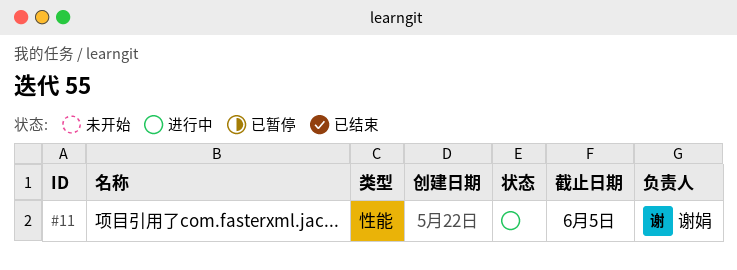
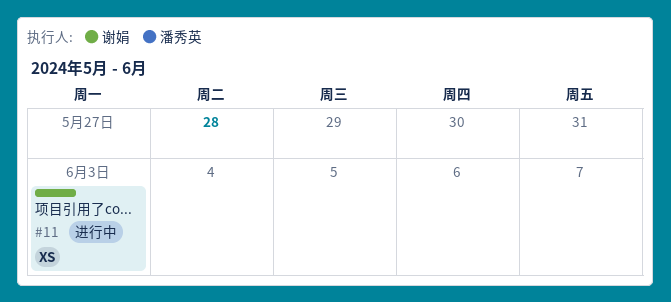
#11, due: Jun 5 -> Jun 3

